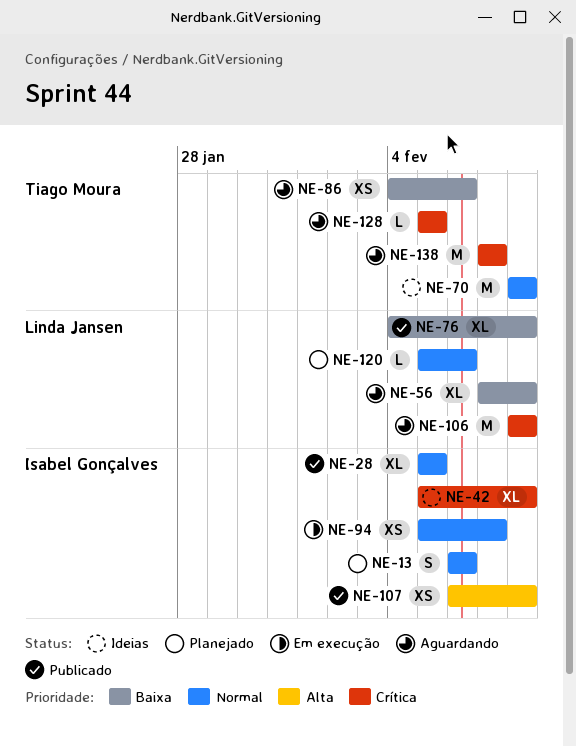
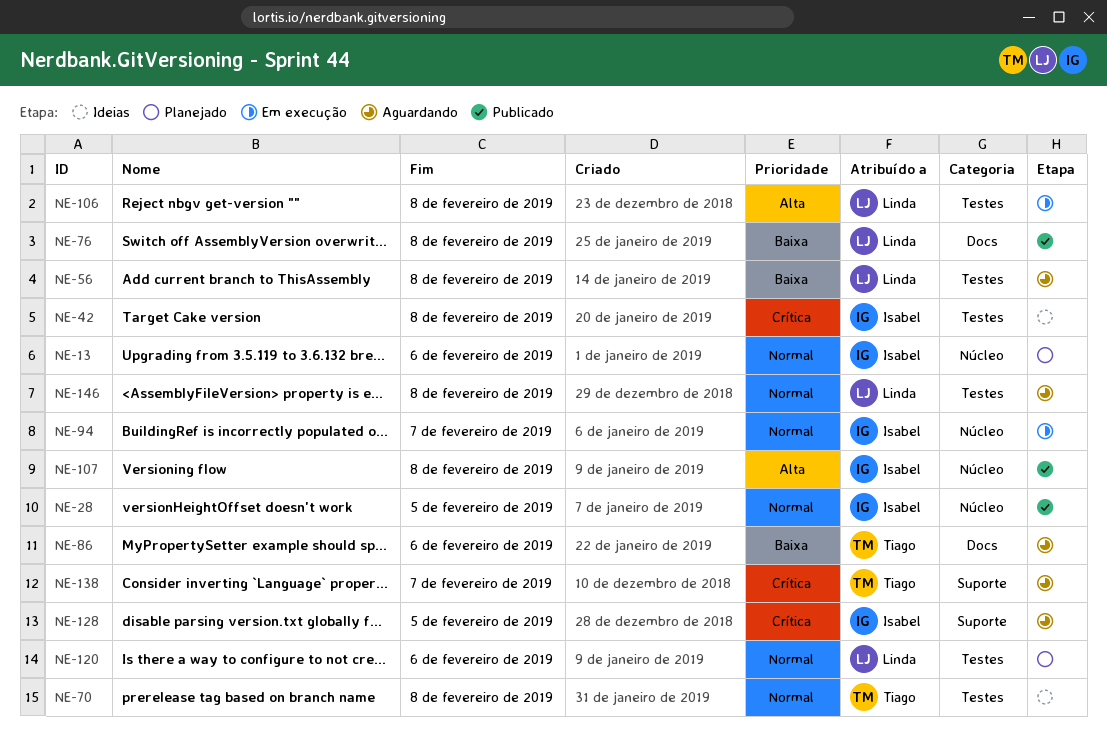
NE-106, status: Aguardando -> Em execução
NE-106, priority: Crítica -> Alta
NE-128, owner: Tiago Moura -> Isabel Gonçalves
NE-146: none -> present

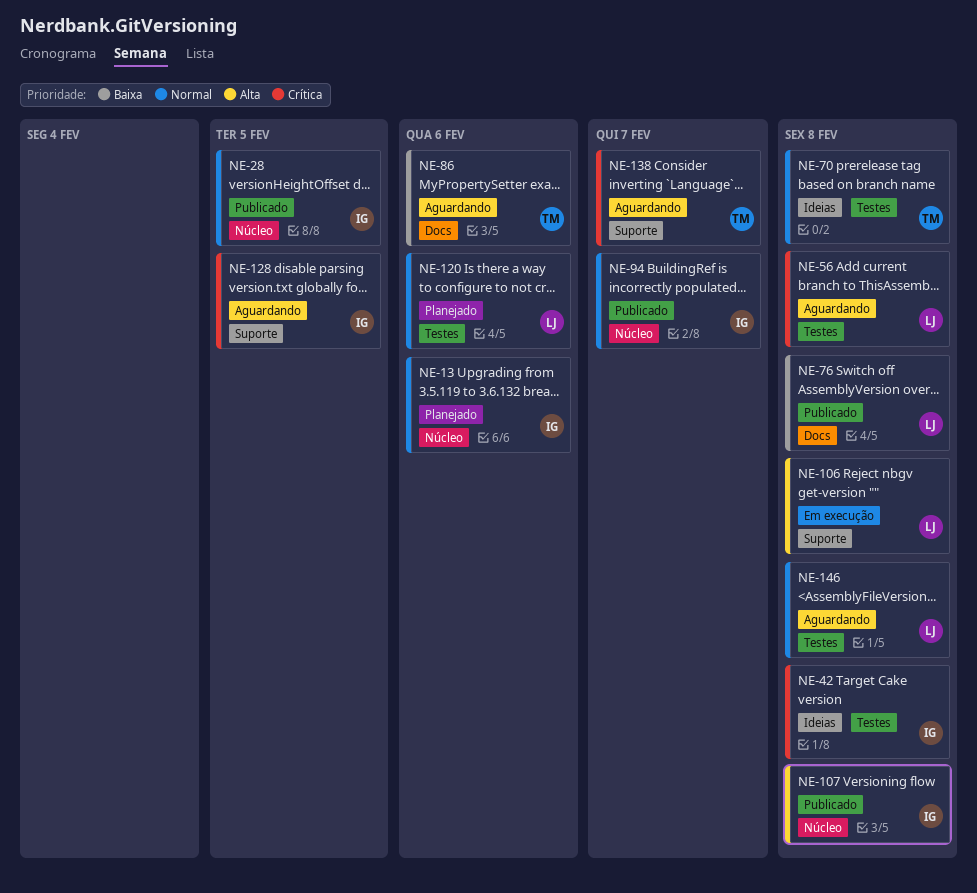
NE-56, priority: Baixa -> Crítica
NE-94, status: Em execução -> Publicado
NE-106, label: Testes -> Suporte

